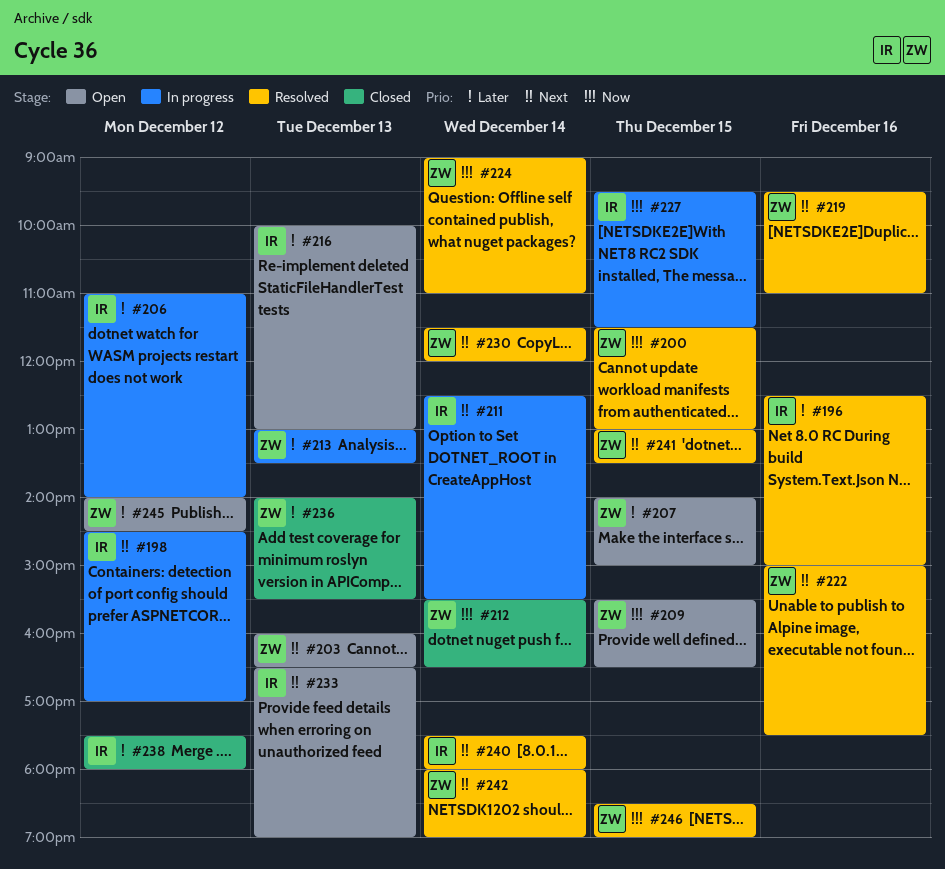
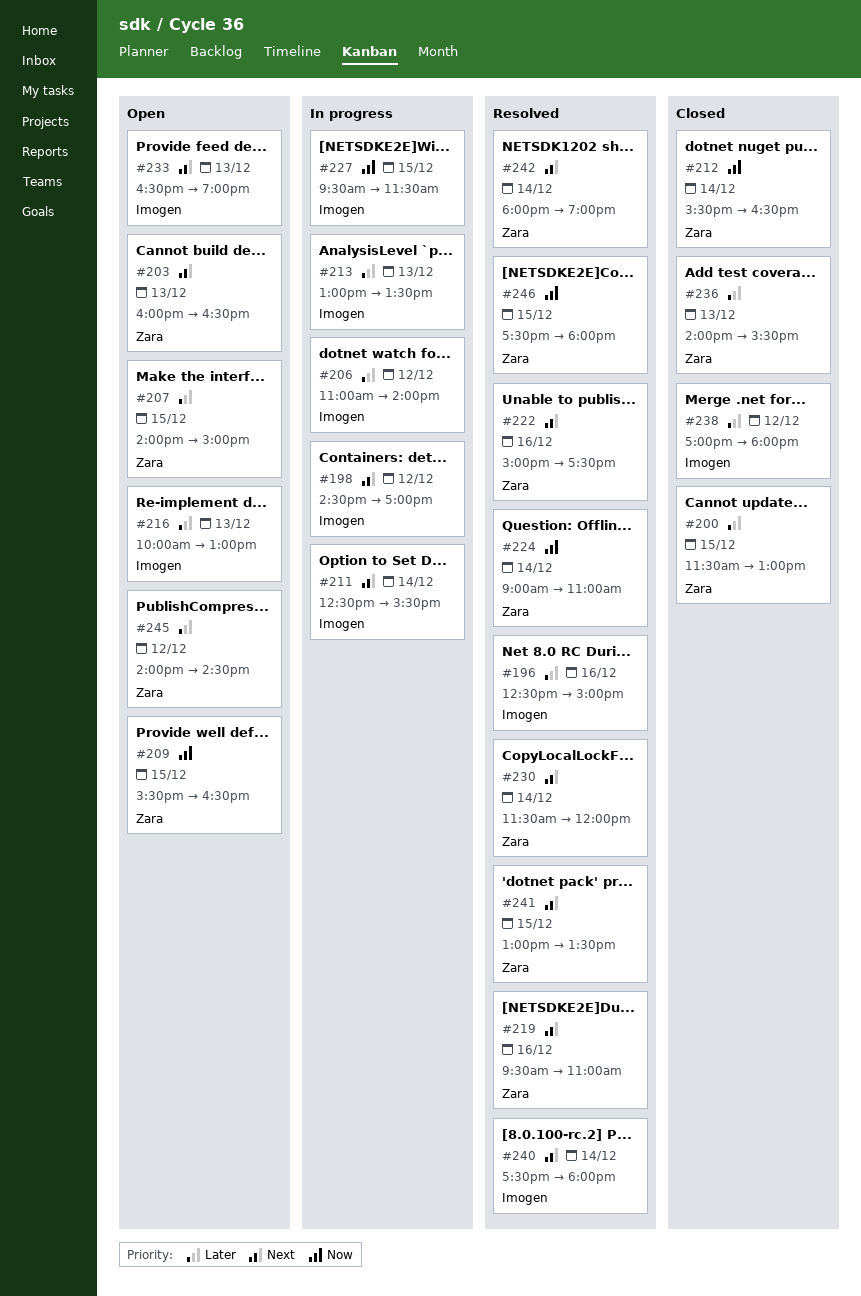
#200, status: Resolved -> Closed
#200, priority: Now -> Later
#213, owner: Zara -> Imogen
#238, begins: 17:30 -> 17:00
#246, begins: 18:30 -> 17:30
#246, ends: 19:00 -> 18:00

